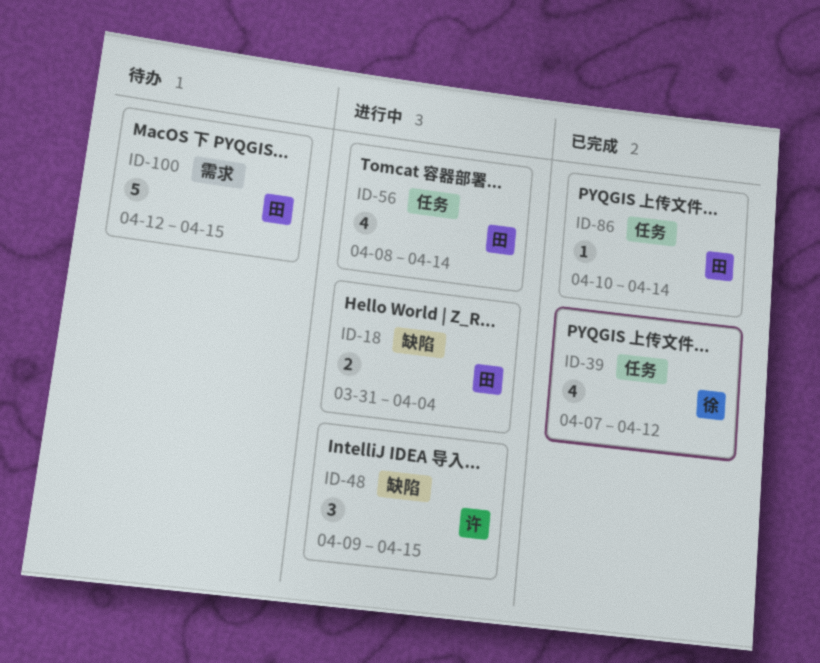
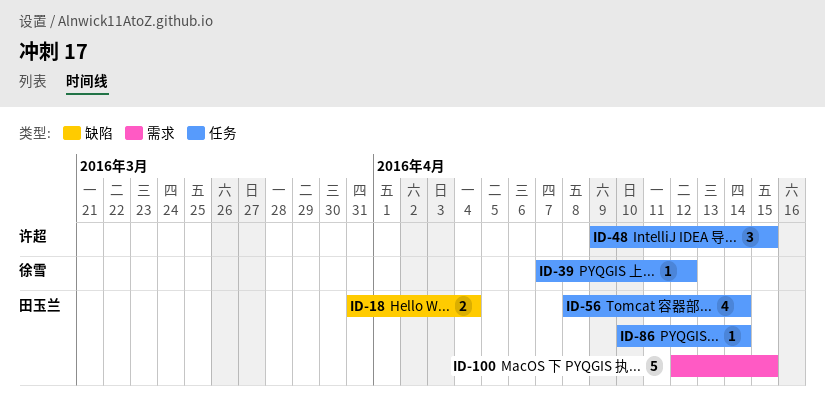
ID-39, estimate: 4 -> 1
ID-48, label: 缺陷 -> 任务

